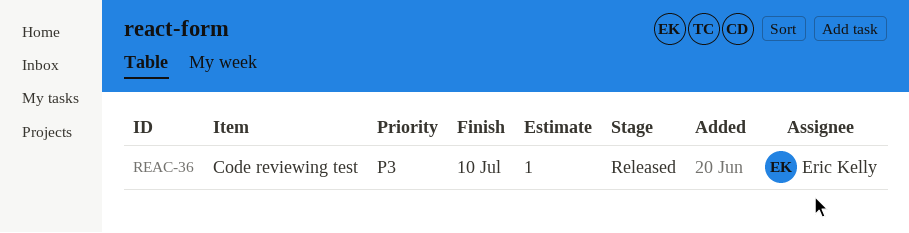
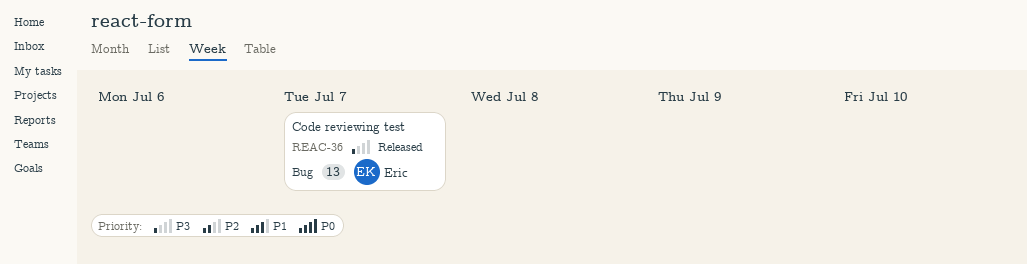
REAC-36, estimate: 1 -> 13
REAC-36, due: Jul 10 -> Jul 7

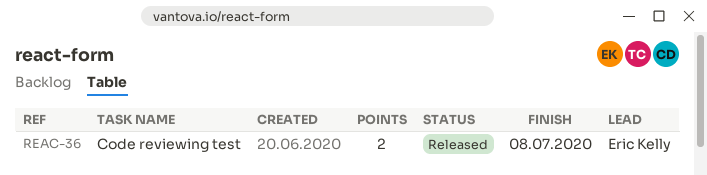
REAC-36, estimate: 13 -> 2
REAC-36, due: Jul 7 -> Jul 8

